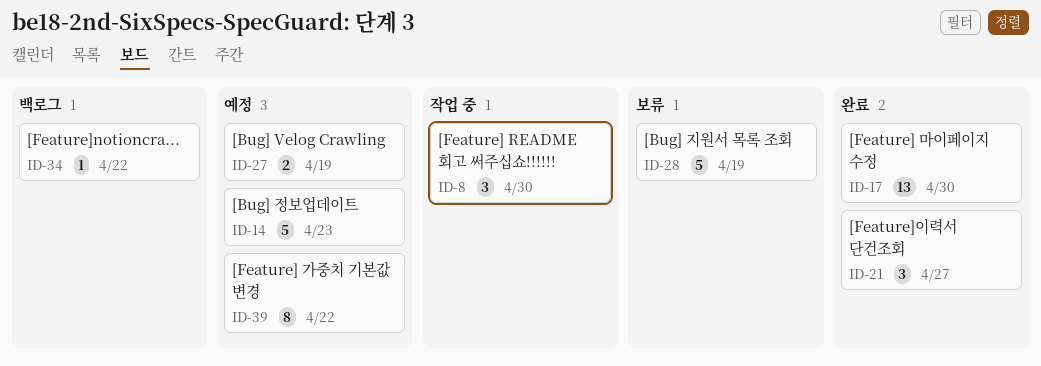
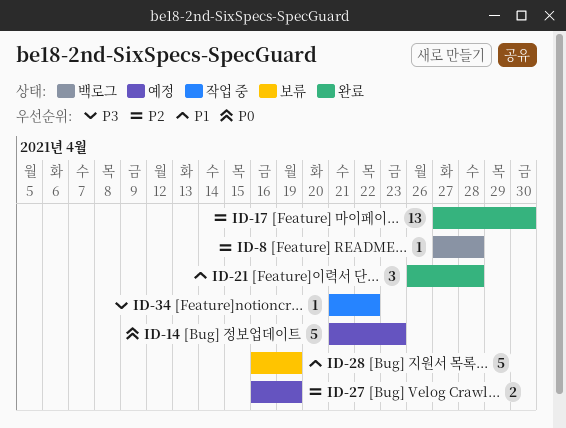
ID-8, status: 작업 중 -> 백로그
ID-8, estimate: 3 -> 1
ID-8, due: Apr 30 -> Apr 28
ID-21, due: Apr 27 -> Apr 28
ID-34, status: 백로그 -> 작업 중
ID-39: present -> none

